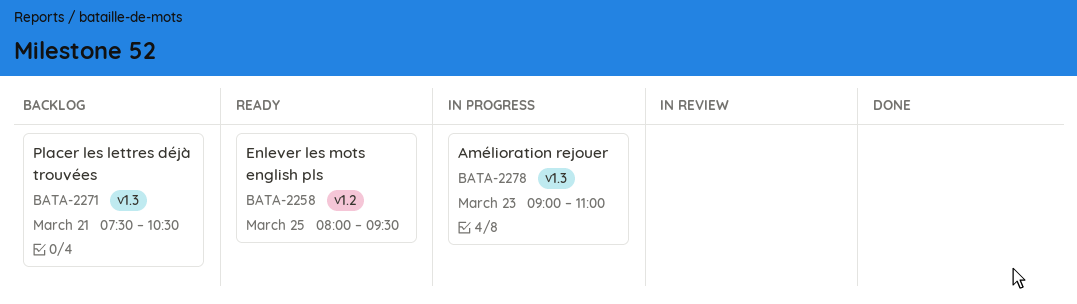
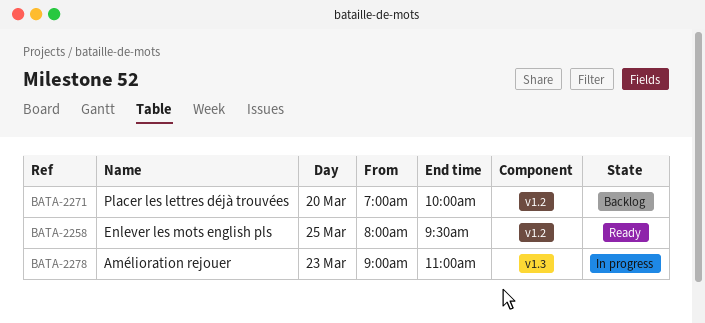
BATA-2271, label: v1.3 -> v1.2
BATA-2271, day: Mar 21 -> Mar 20
BATA-2271, begins: 07:30 -> 07:00
BATA-2271, ends: 10:30 -> 10:00

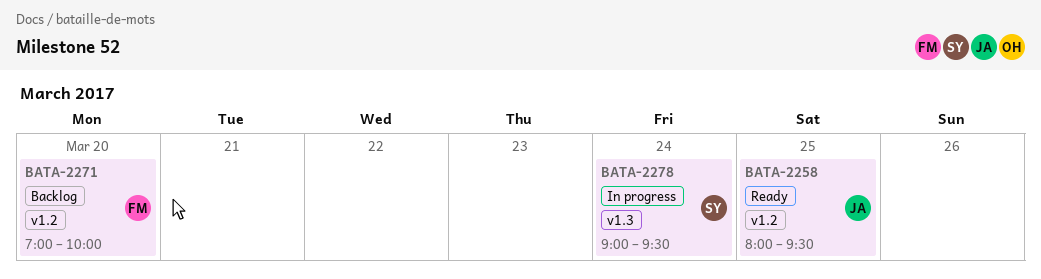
BATA-2278, day: Mar 23 -> Mar 24
BATA-2278, ends: 11:00 -> 09:30

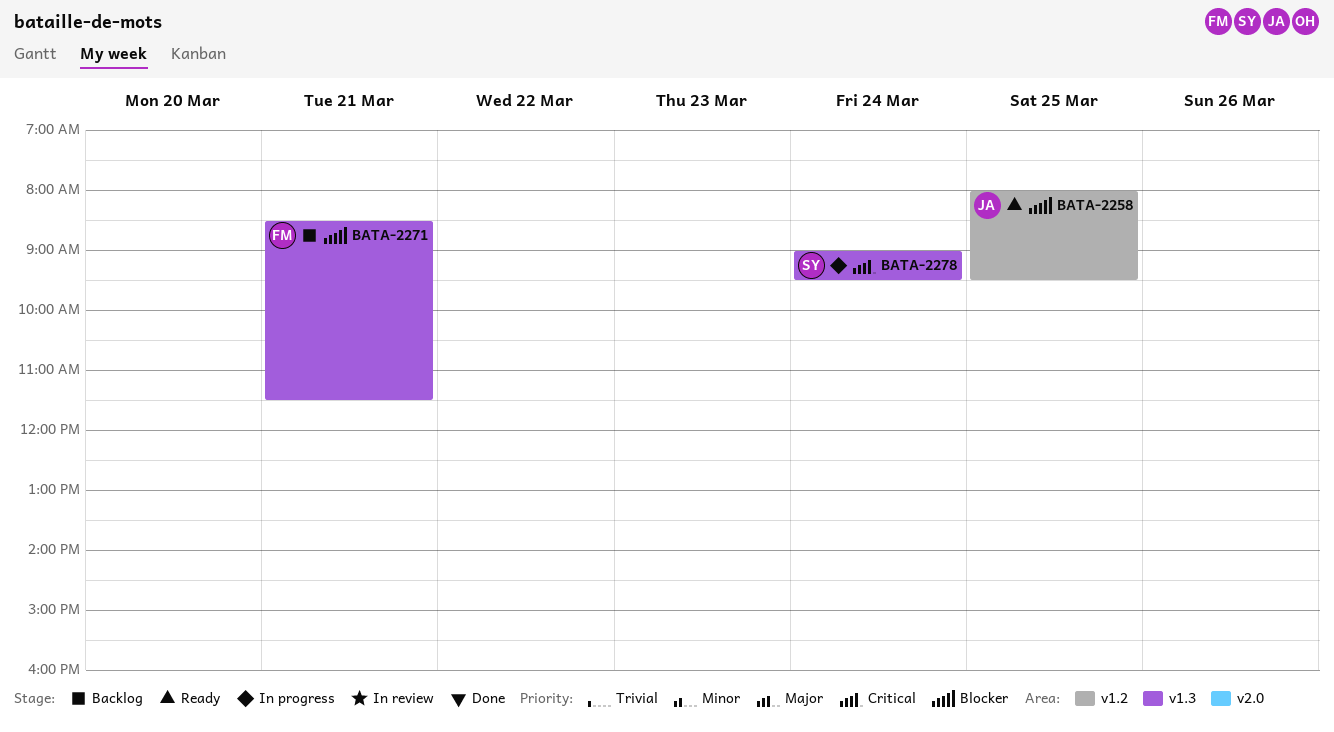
BATA-2271, label: v1.2 -> v1.3
BATA-2271, day: Mar 20 -> Mar 21
BATA-2271, begins: 07:00 -> 08:30
BATA-2271, ends: 10:00 -> 11:30

